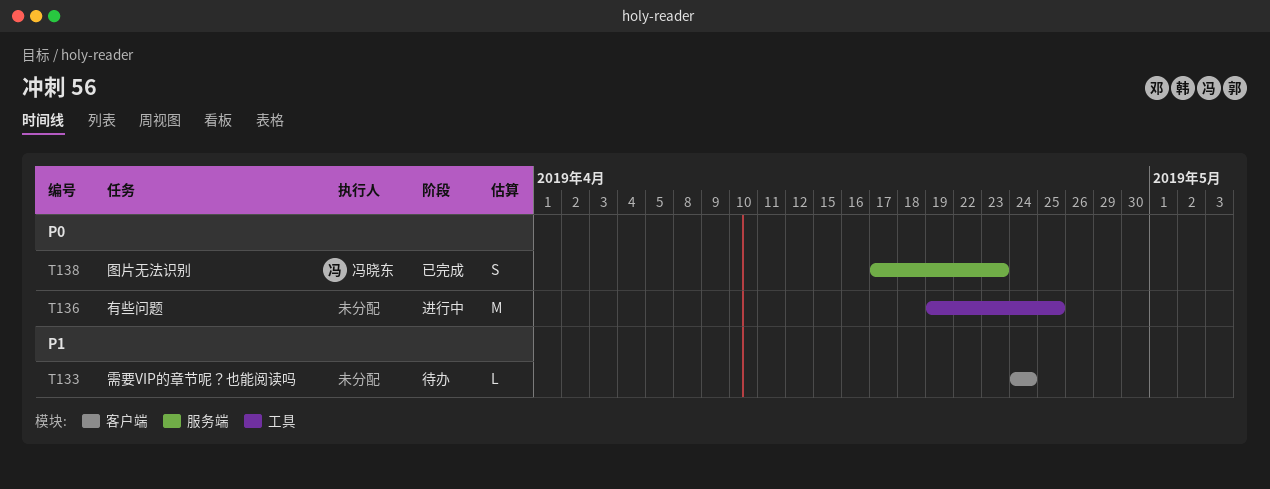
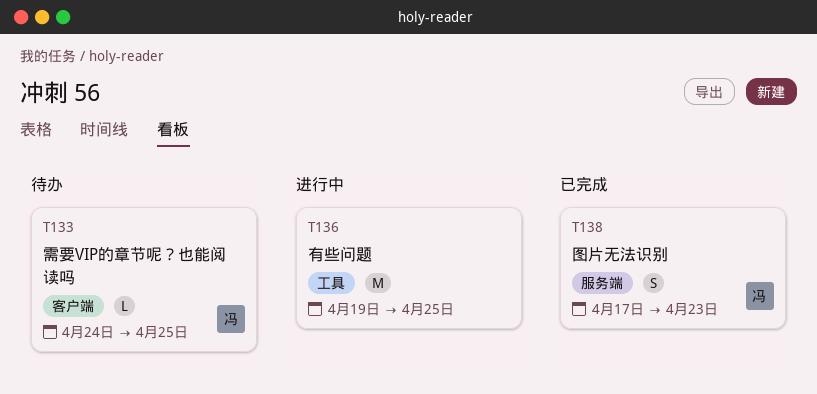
T133, owner: none -> 冯晓东
T133, due: Apr 24 -> Apr 25

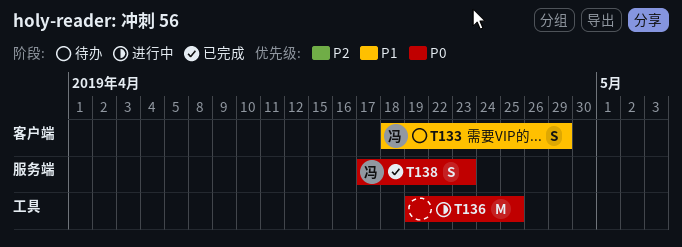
T133, estimate: L -> S
T133, start: Apr 24 -> Apr 18
T133, due: Apr 25 -> Apr 29

